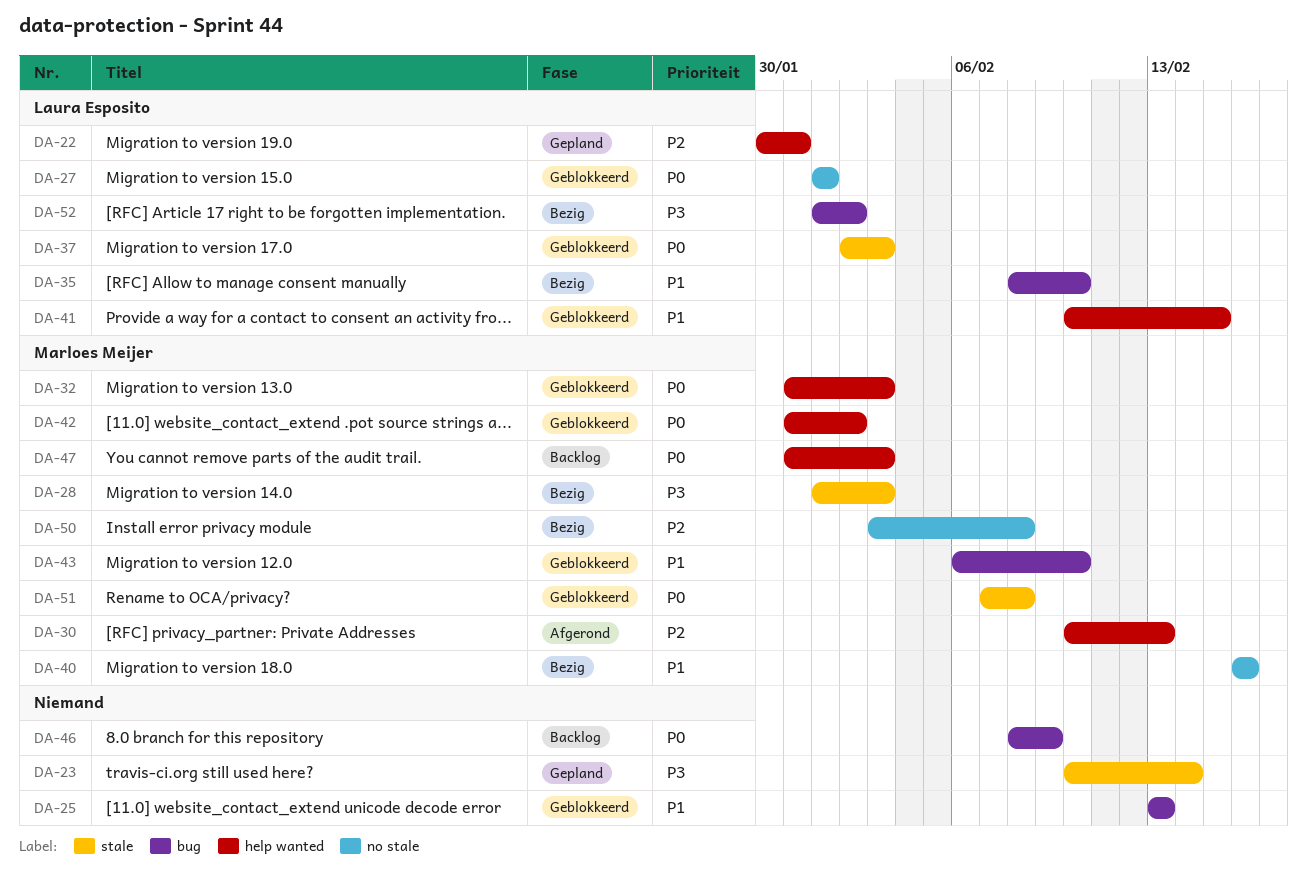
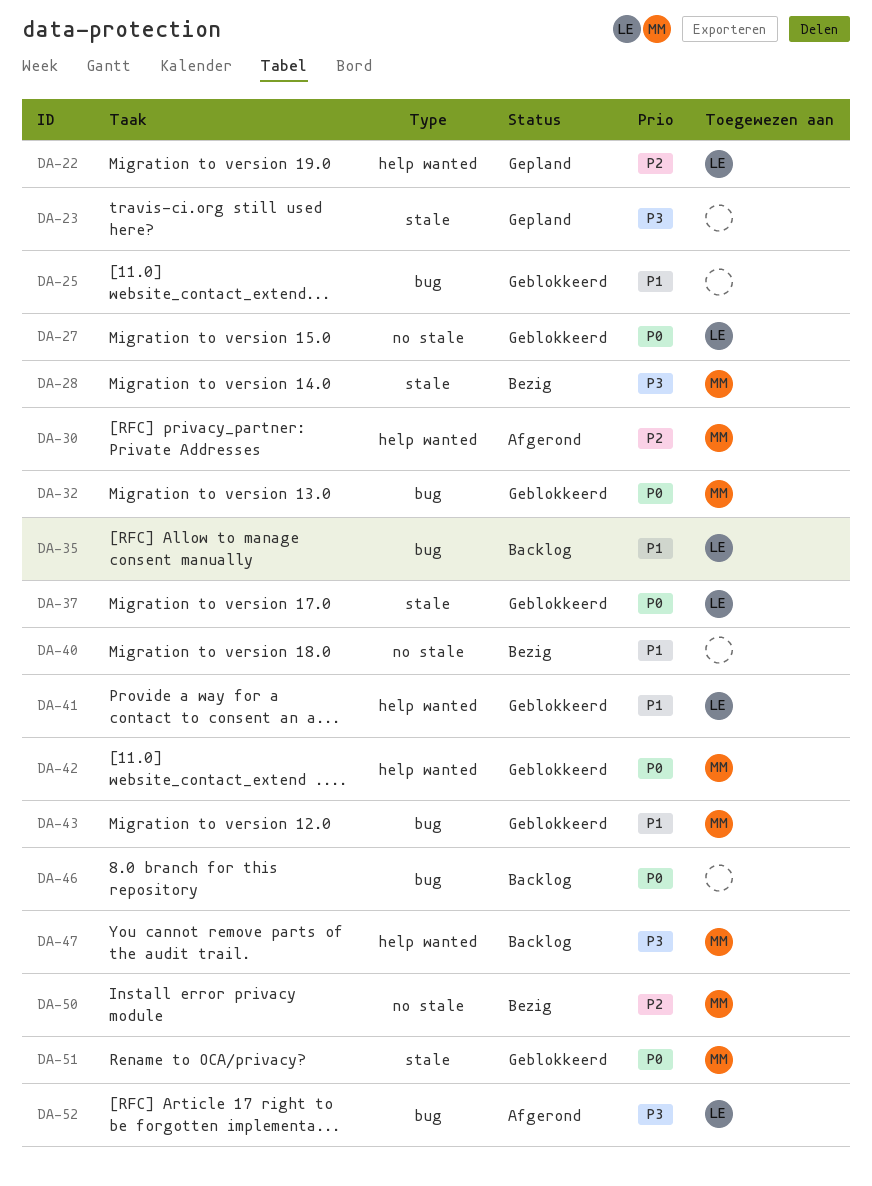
DA-32, label: help wanted -> bug
DA-35, status: Bezig -> Backlog
DA-40, owner: Marloes Meijer -> none
DA-47, priority: P0 -> P3
DA-52, status: Bezig -> Afgerond

